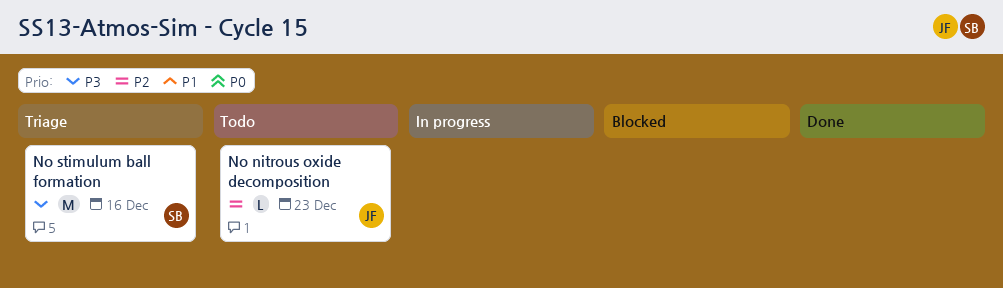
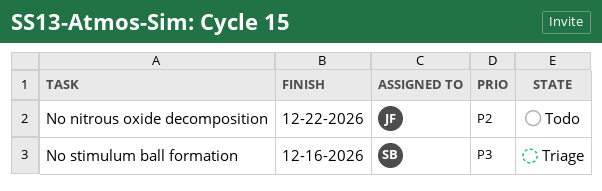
No nitrous oxide decomposition, due: Dec 23 -> Dec 22

